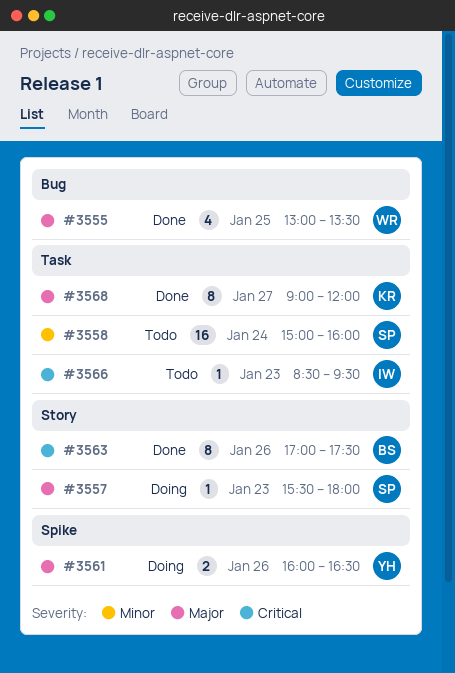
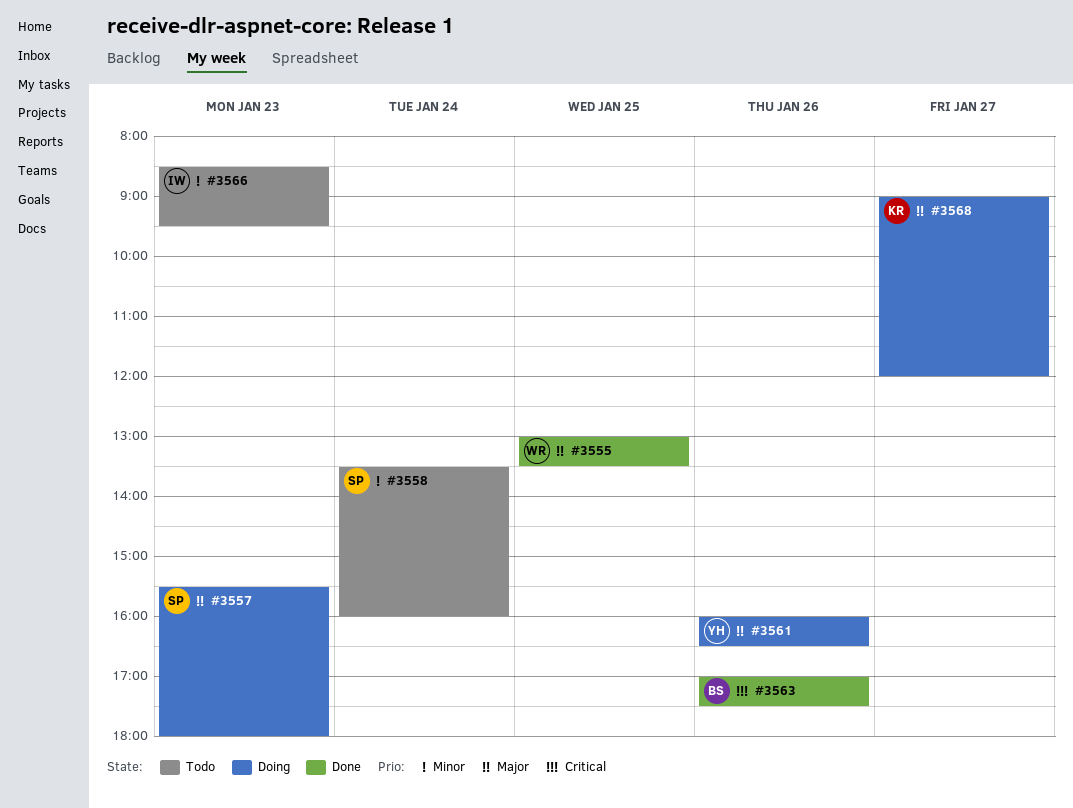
#3558, begins: 15:00 -> 13:30
#3566, priority: Critical -> Minor
#3568, status: Done -> Doing

